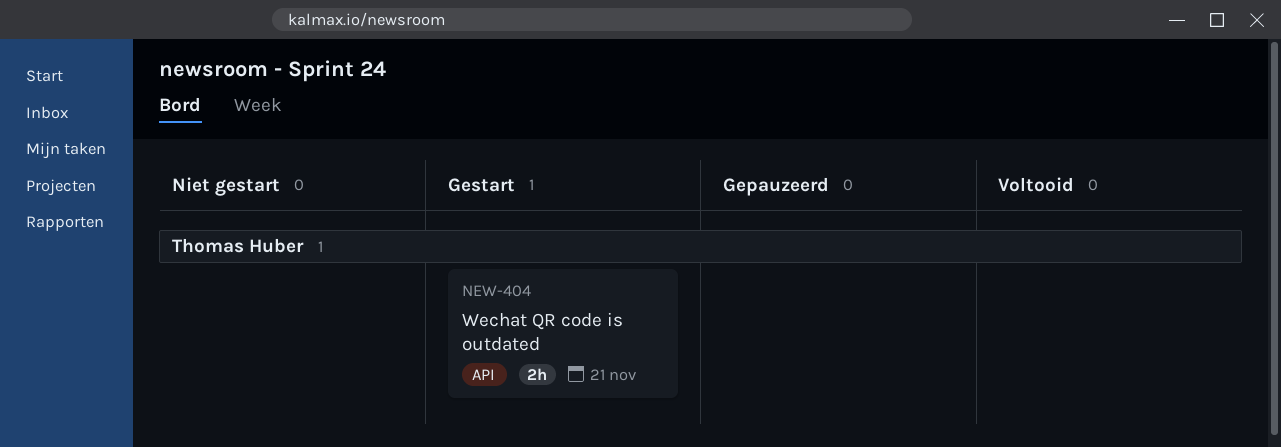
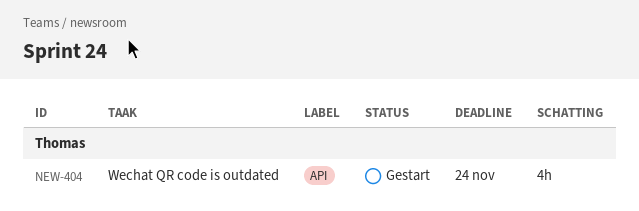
NEW-404, estimate: 2h -> 4h
NEW-404, due: Nov 21 -> Nov 24

